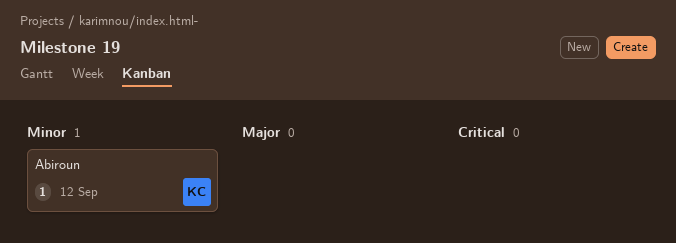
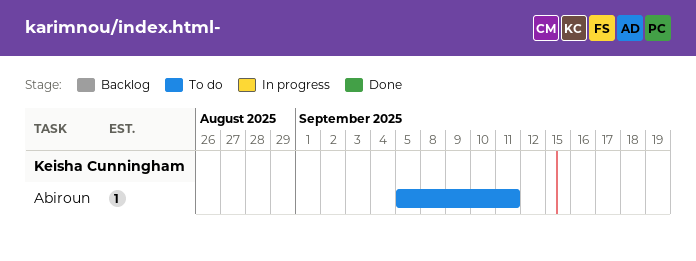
Abiroun, due: Sep 12 -> Sep 11

